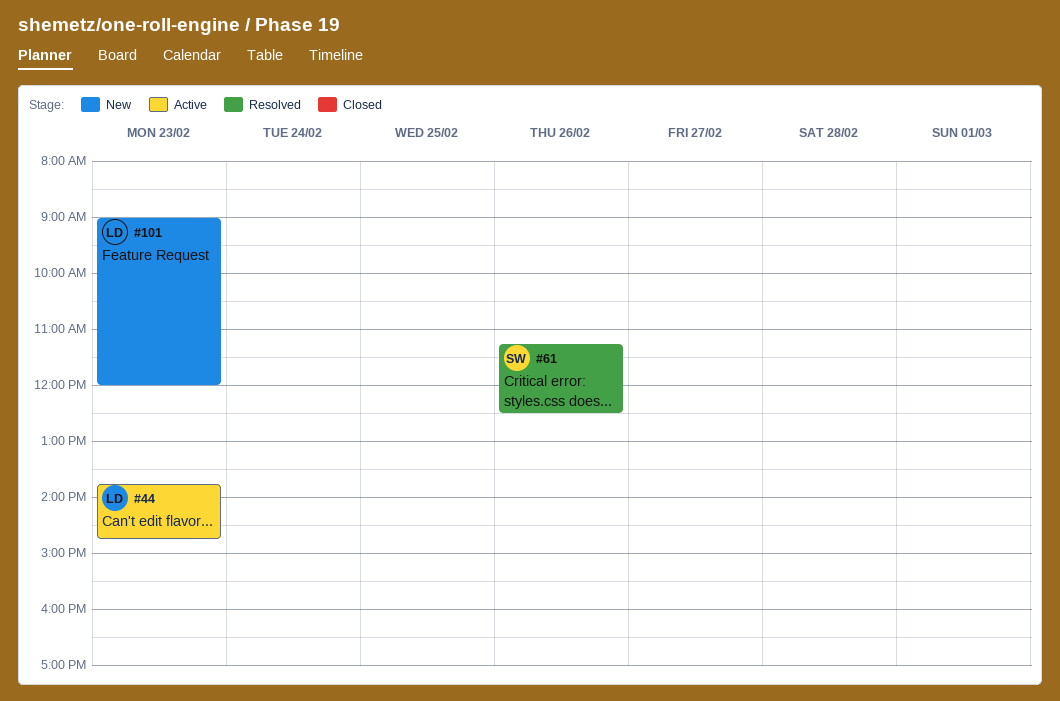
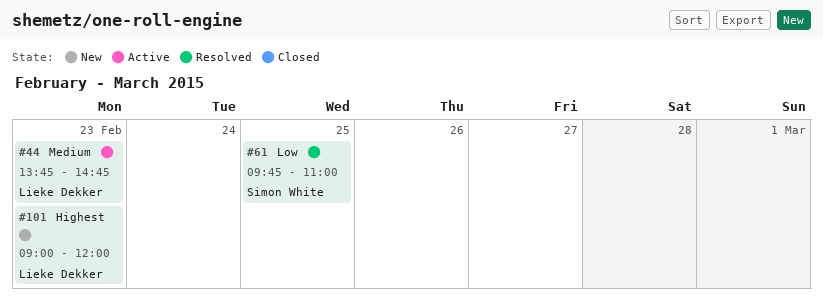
#61, day: Feb 26 -> Feb 25
#61, begins: 11:15 -> 09:45
#61, ends: 12:30 -> 11:00

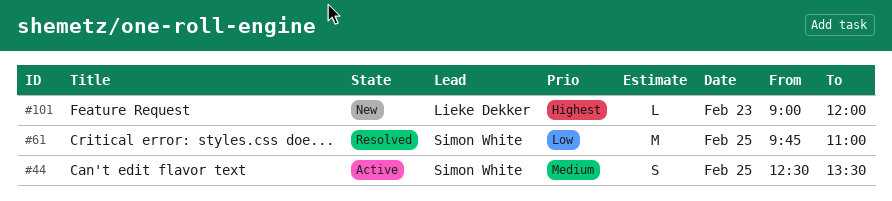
#44, owner: Lieke Dekker -> Simon White
#44, day: Feb 23 -> Feb 25
#44, begins: 13:45 -> 12:30
#44, ends: 14:45 -> 13:30

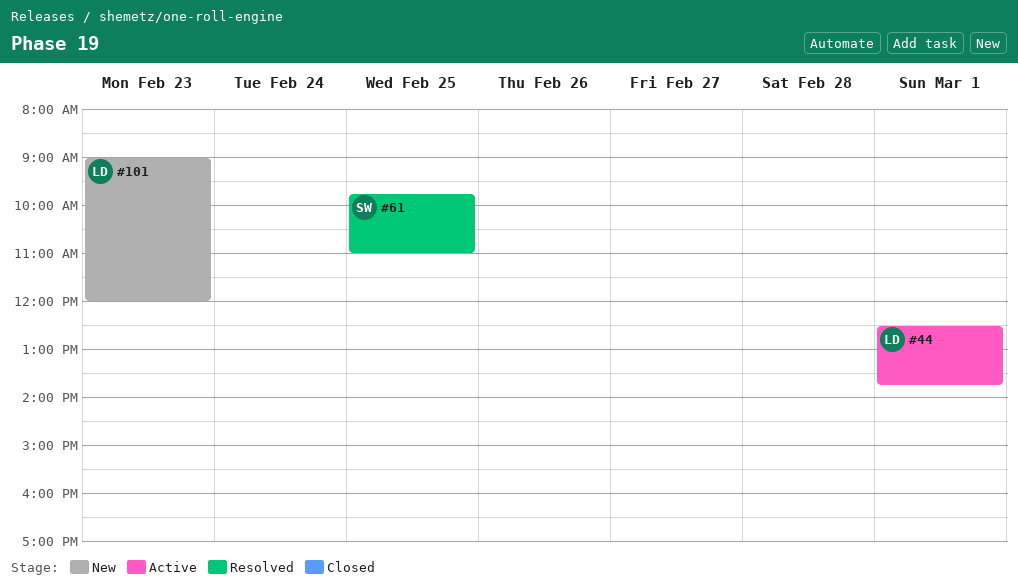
#44, owner: Simon White -> Lieke Dekker
#44, day: Feb 25 -> Mar 1
#44, ends: 13:30 -> 13:45

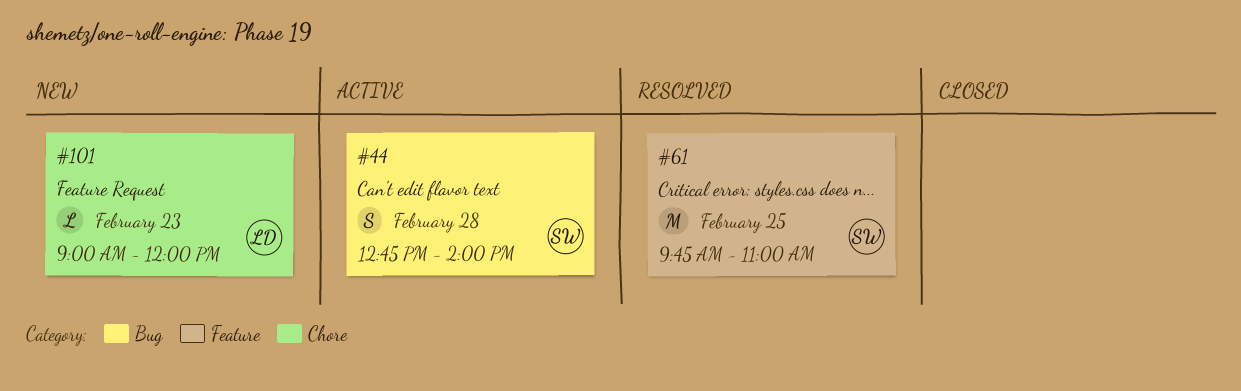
#44, owner: LD -> SW
#44, day: Mar 1 -> Feb 28
#44, begins: 12:30 -> 12:45
#44, ends: 13:45 -> 14:00

